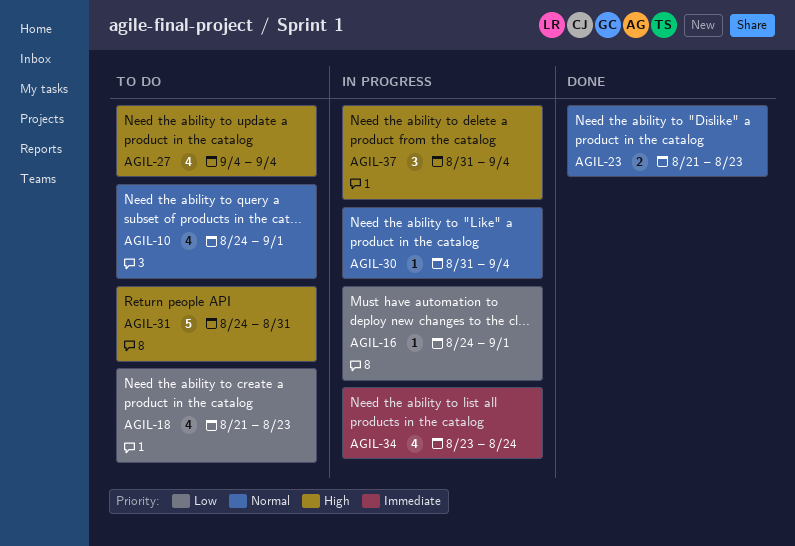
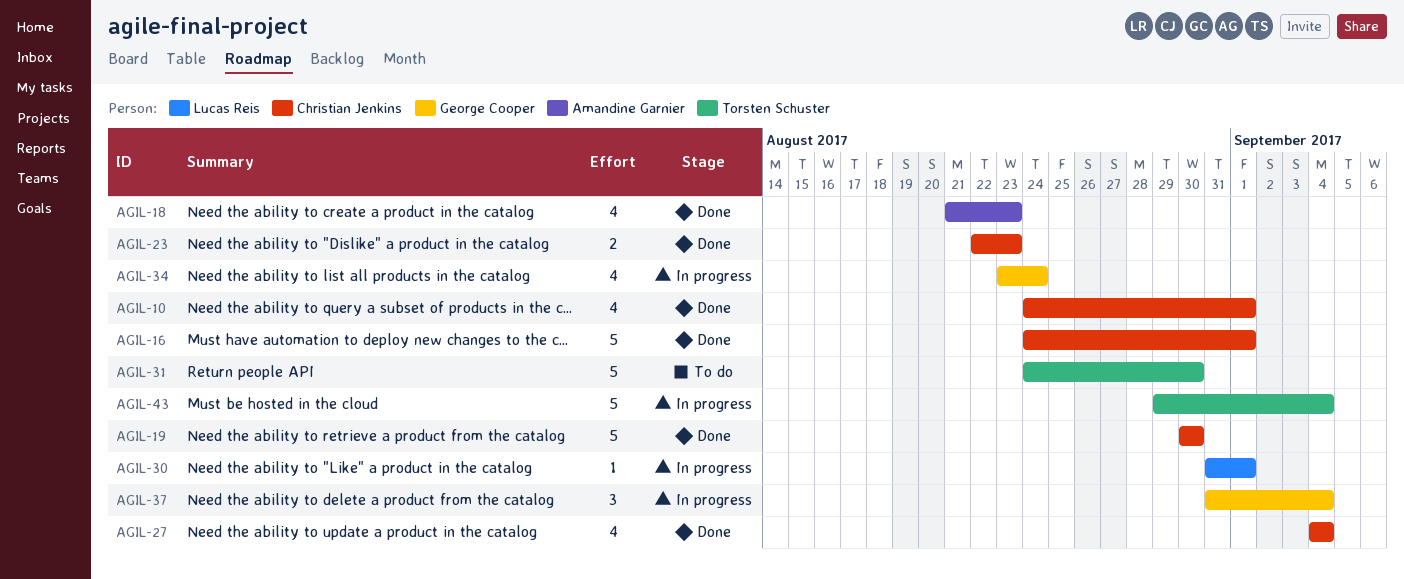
AGIL-10, status: To do -> Done
AGIL-16, status: In progress -> Done
AGIL-16, estimate: 1 -> 5
AGIL-18, status: To do -> Done
AGIL-19: none -> present
AGIL-23, start: Aug 21 -> Aug 22
AGIL-27, status: To do -> Done
AGIL-30, due: Sep 4 -> Sep 1
AGIL-31, due: Aug 31 -> Aug 30
AGIL-43: none -> present

